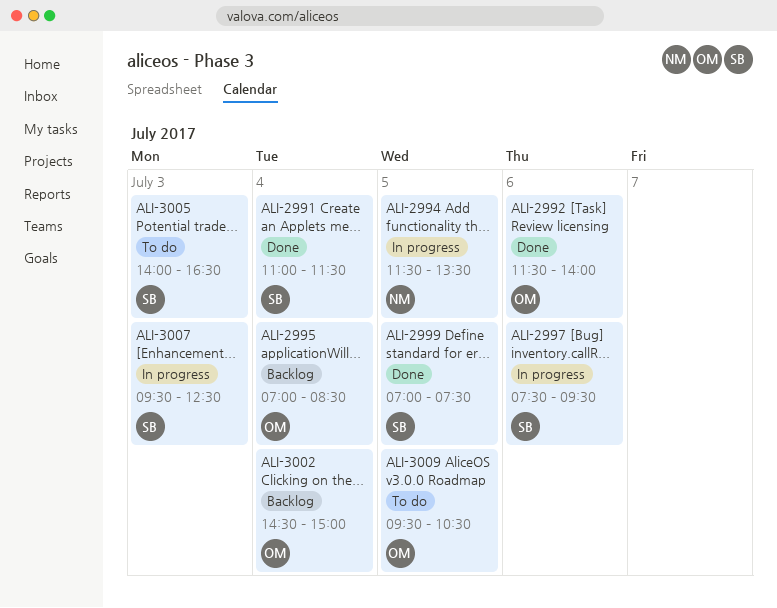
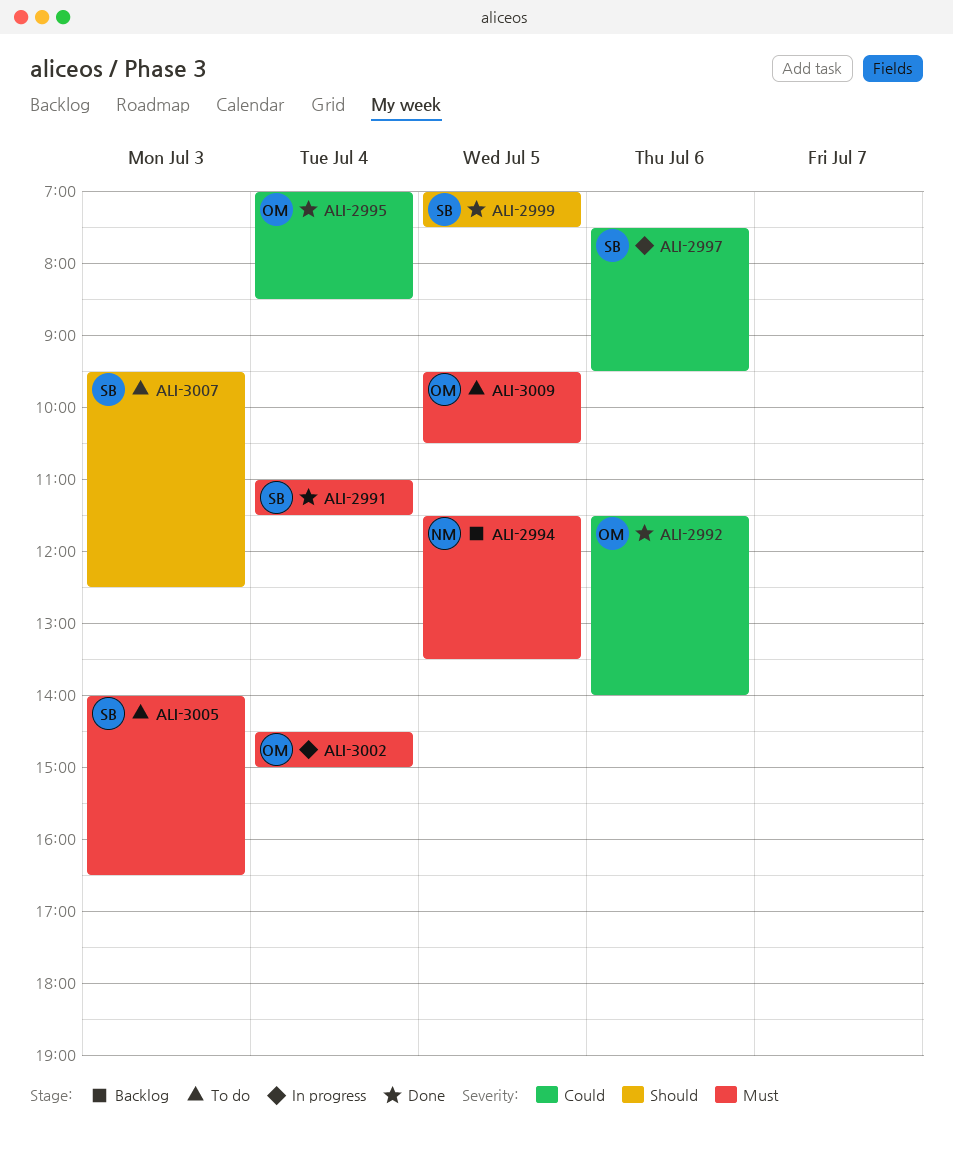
ALI-2994, status: In progress -> Backlog
ALI-2995, status: Backlog -> Done
ALI-3002, status: Backlog -> In progress
ALI-3007, status: In progress -> To do

